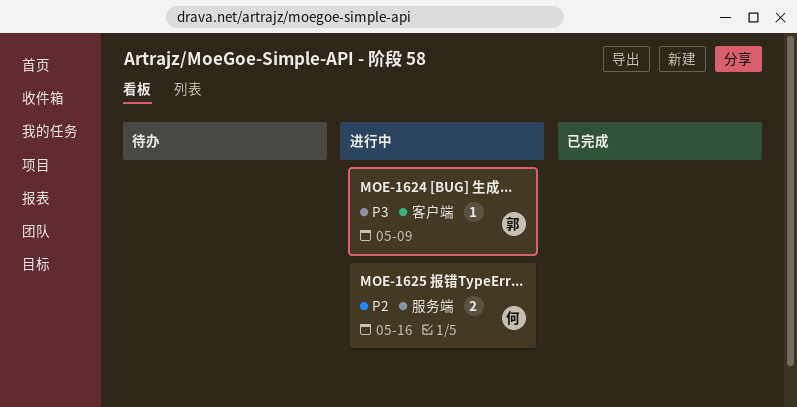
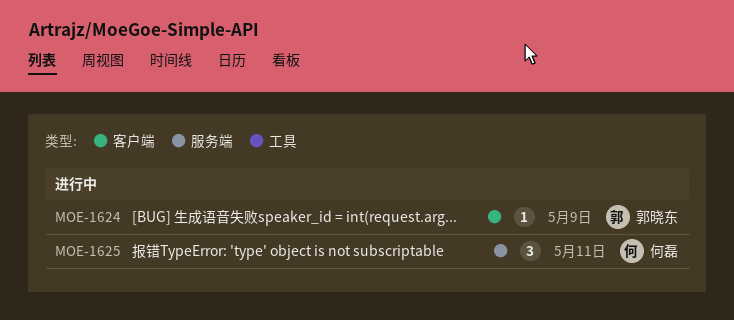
MOE-1625, estimate: 2 -> 3
MOE-1625, due: May 16 -> May 11

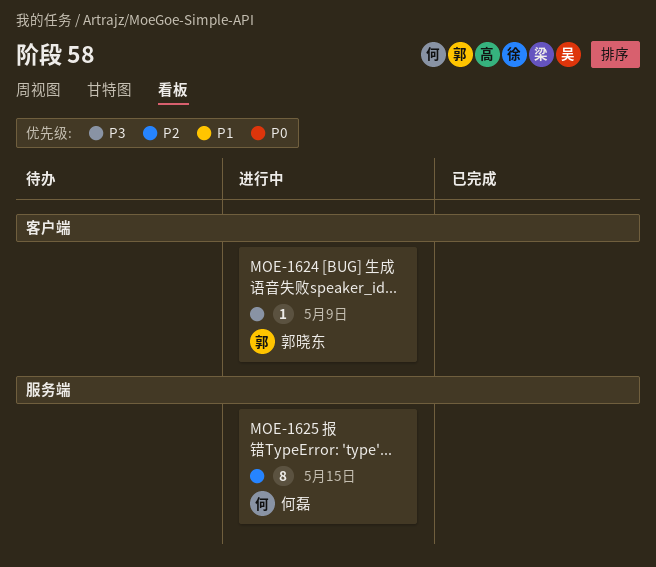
MOE-1625, estimate: 3 -> 8
MOE-1625, due: May 11 -> May 15

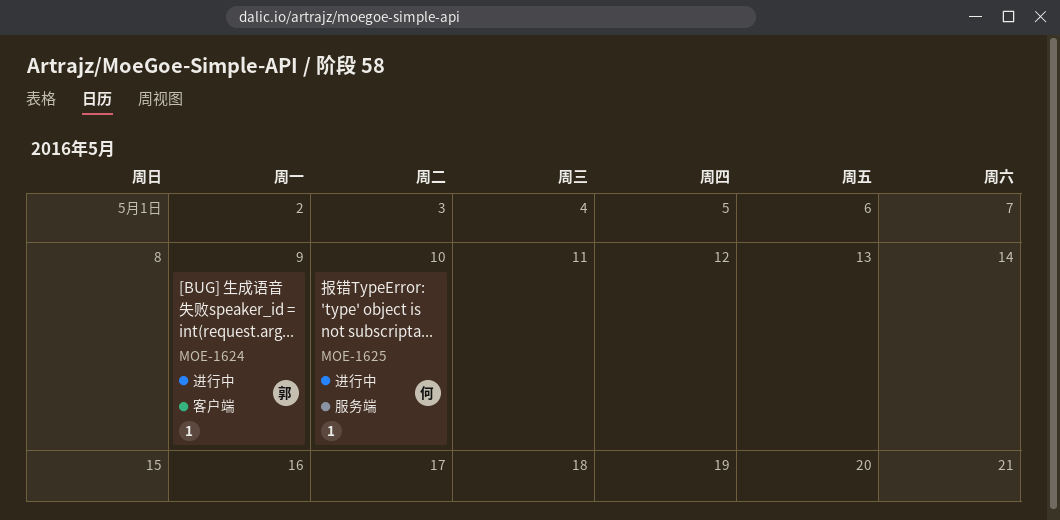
MOE-1625, estimate: 8 -> 1
MOE-1625, due: May 15 -> May 10

